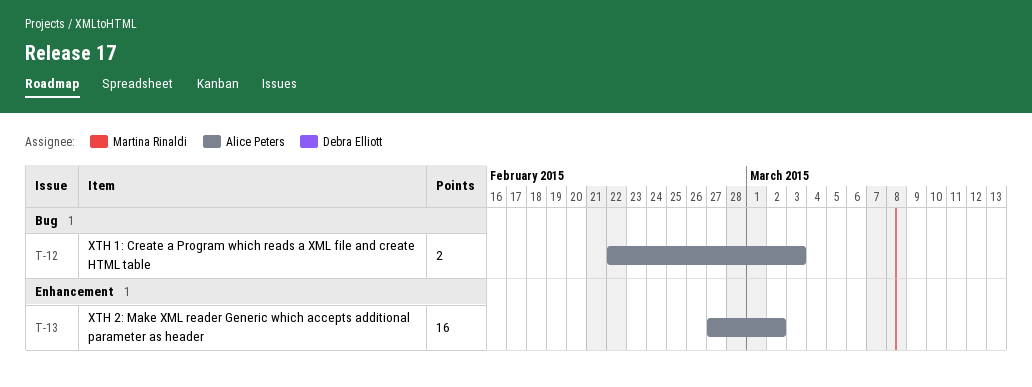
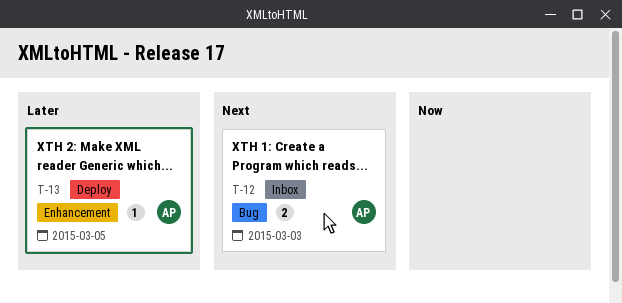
T-13, estimate: 16 -> 1
T-13, due: Mar 2 -> Mar 5

